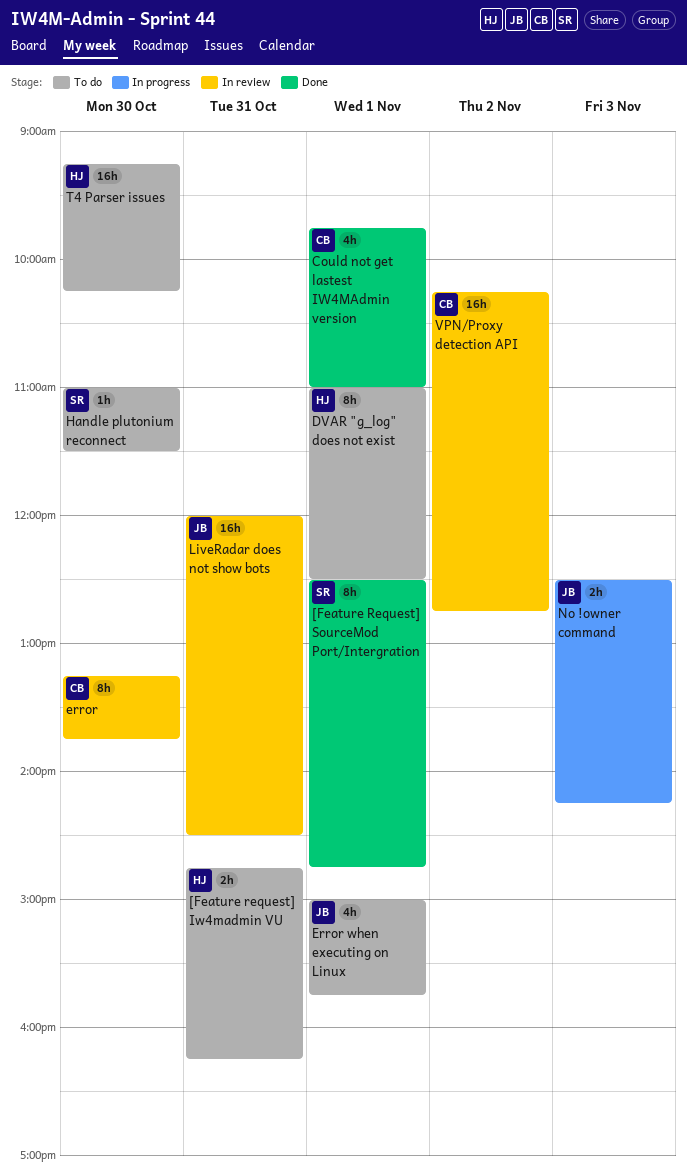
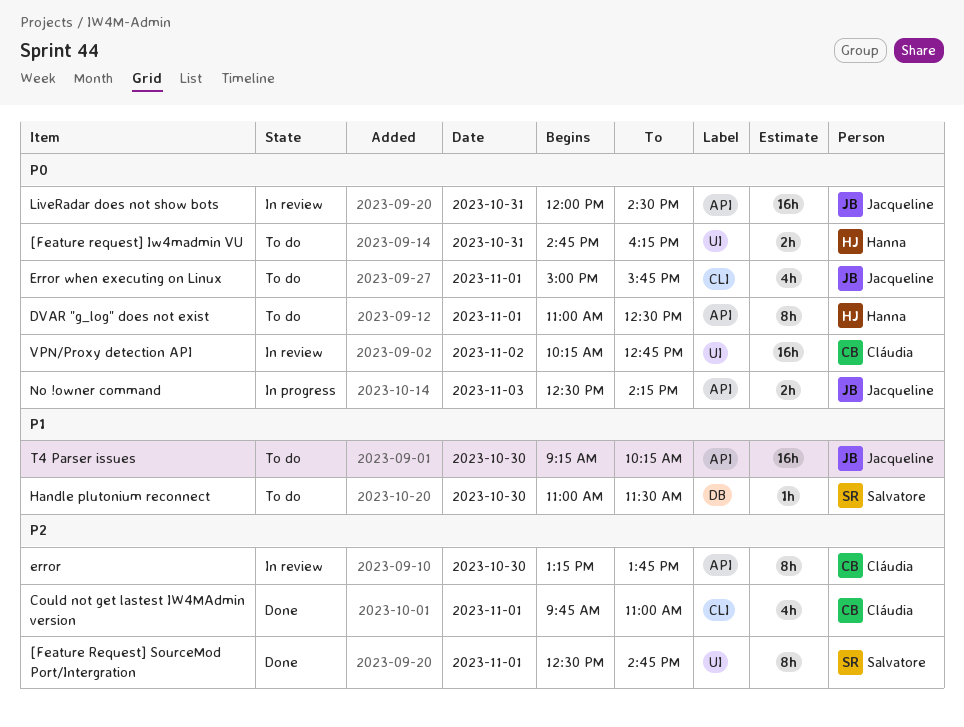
T4 Parser issues, owner: Hanna -> Jacqueline

